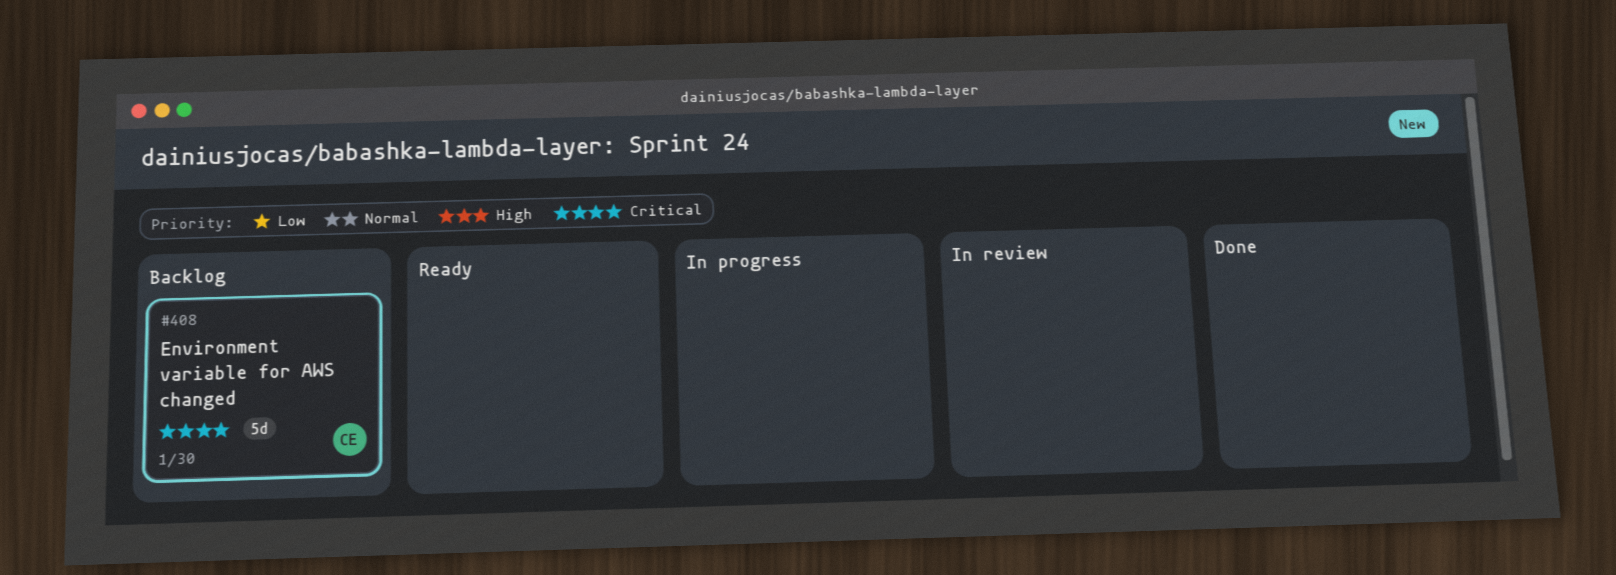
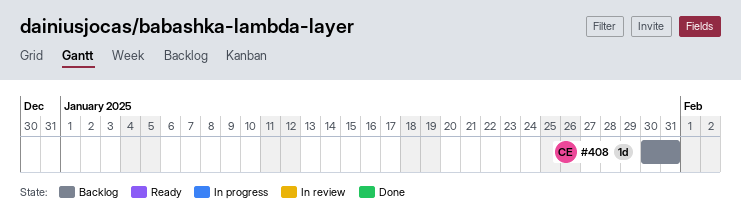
#408, estimate: 5d -> 1d
#408, due: Jan 30 -> Jan 31

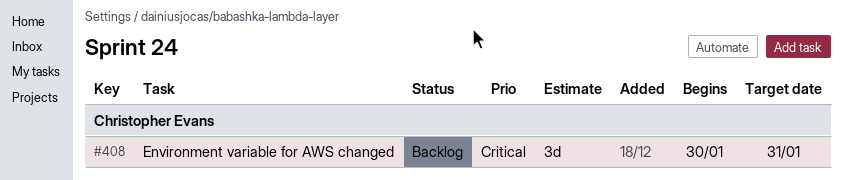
#408, estimate: 1d -> 3d

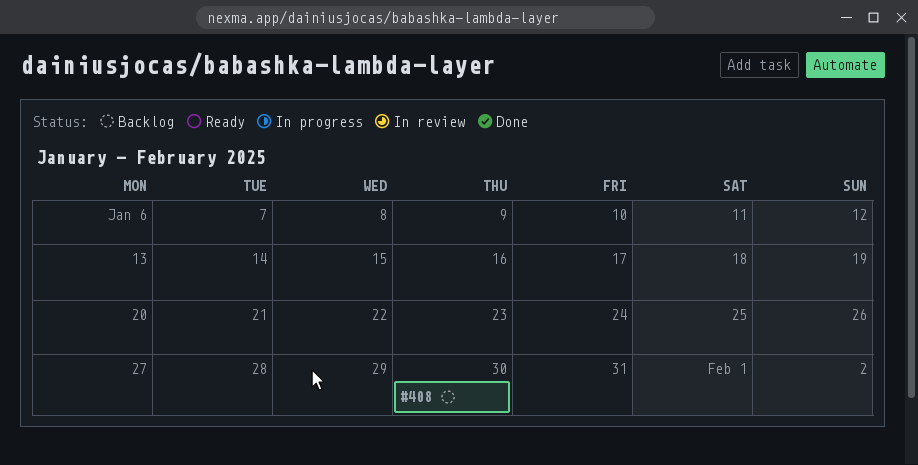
#408, due: Jan 31 -> Jan 30

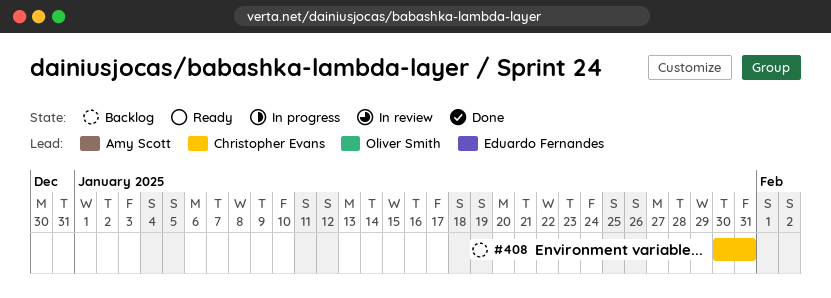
#408, due: Jan 30 -> Jan 31

